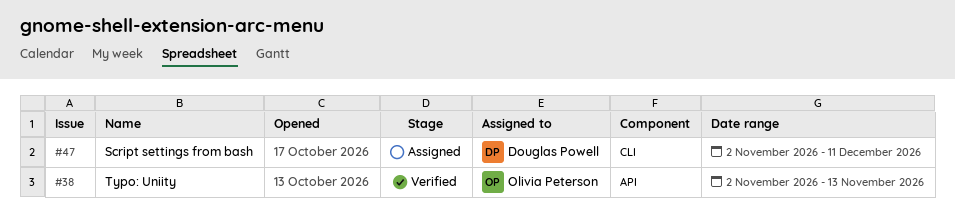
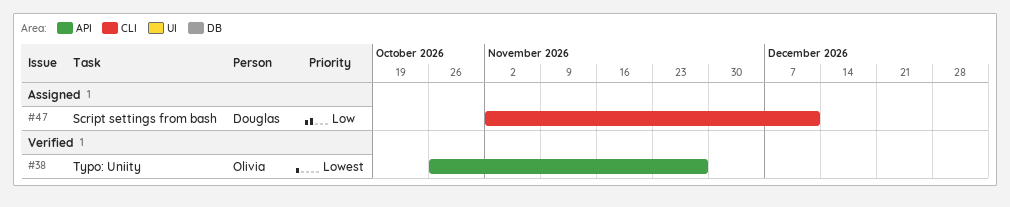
#38, start: Nov 2 -> Oct 26
#38, due: Nov 13 -> Nov 27

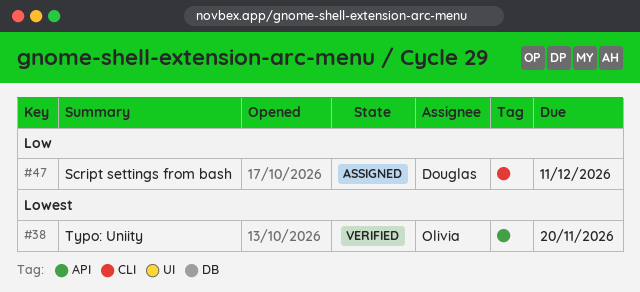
#38, due: Nov 27 -> Nov 20

